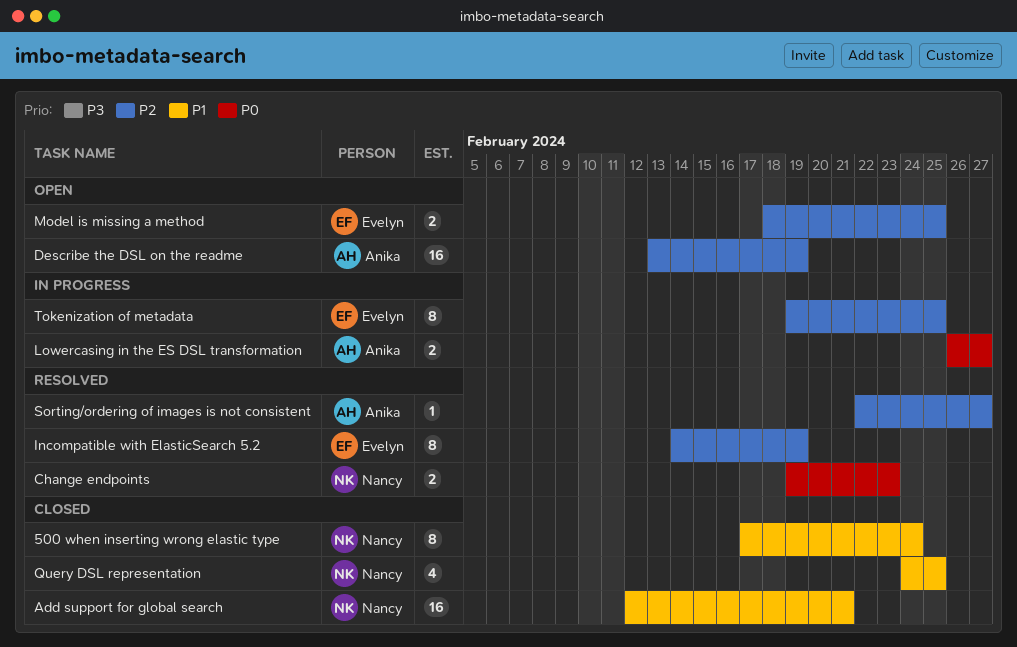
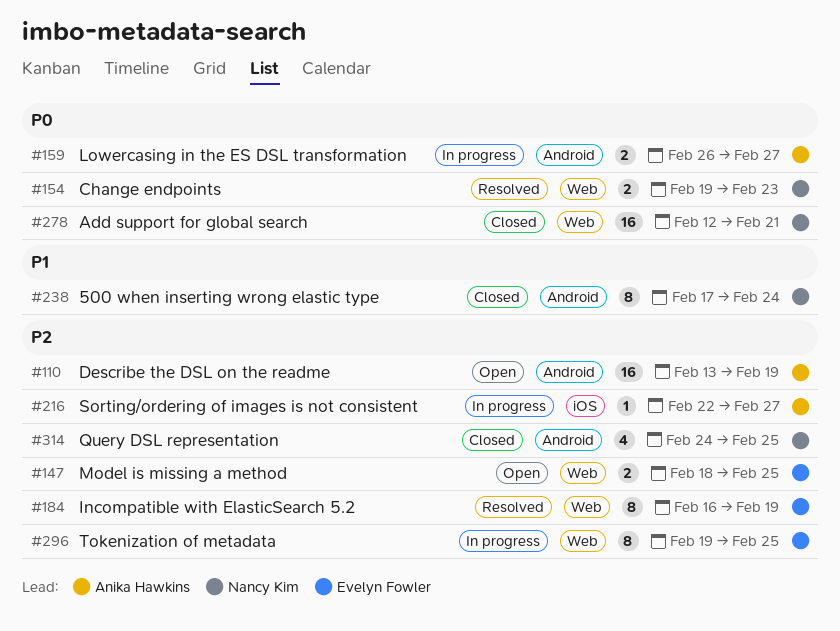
Add support for global search, priority: P1 -> P0
Incompatible with ElasticSearch 5.2, start: Feb 14 -> Feb 16
Query DSL representation, priority: P1 -> P2
Sorting/ordering of images is not consistent, status: Resolved -> In progress

